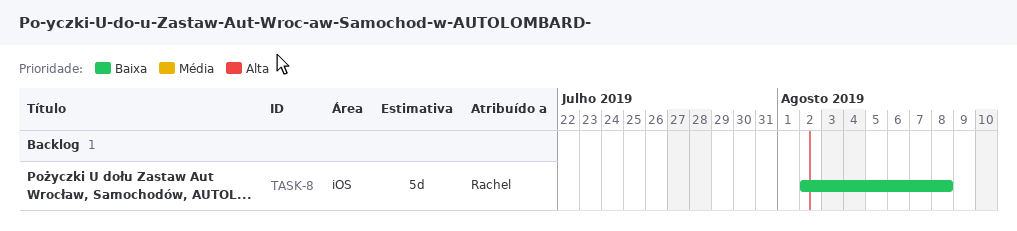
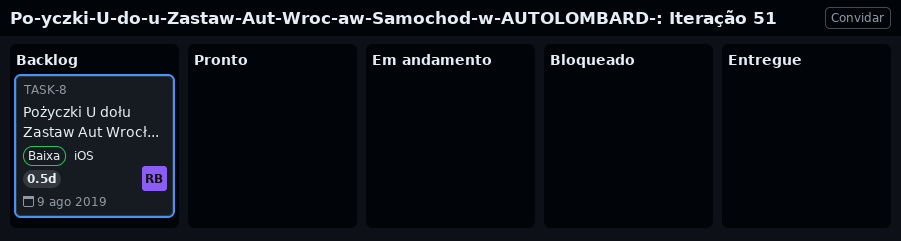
TASK-8, estimate: 5d -> 0.5d
TASK-8, due: Aug 8 -> Aug 9

